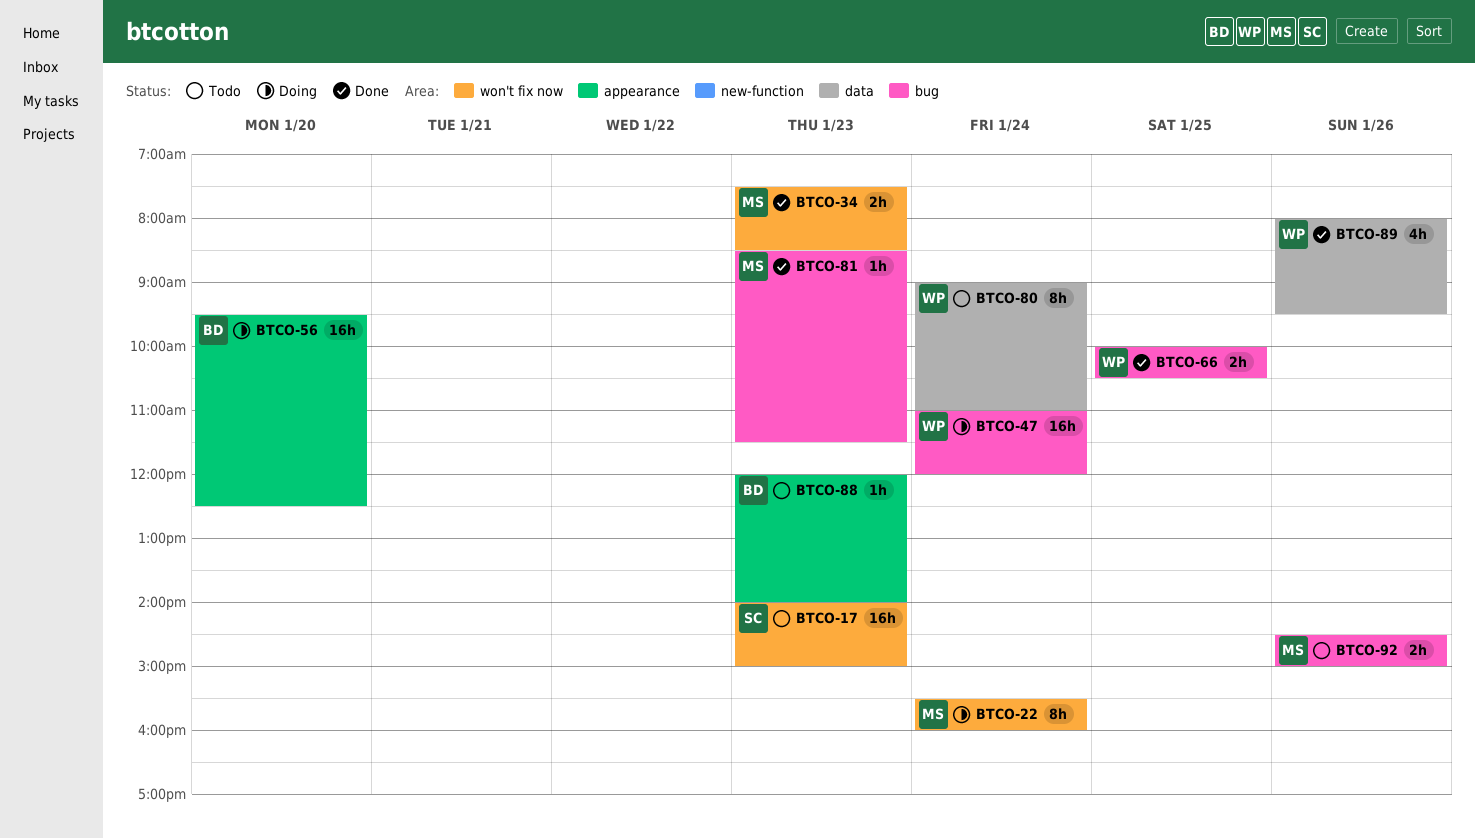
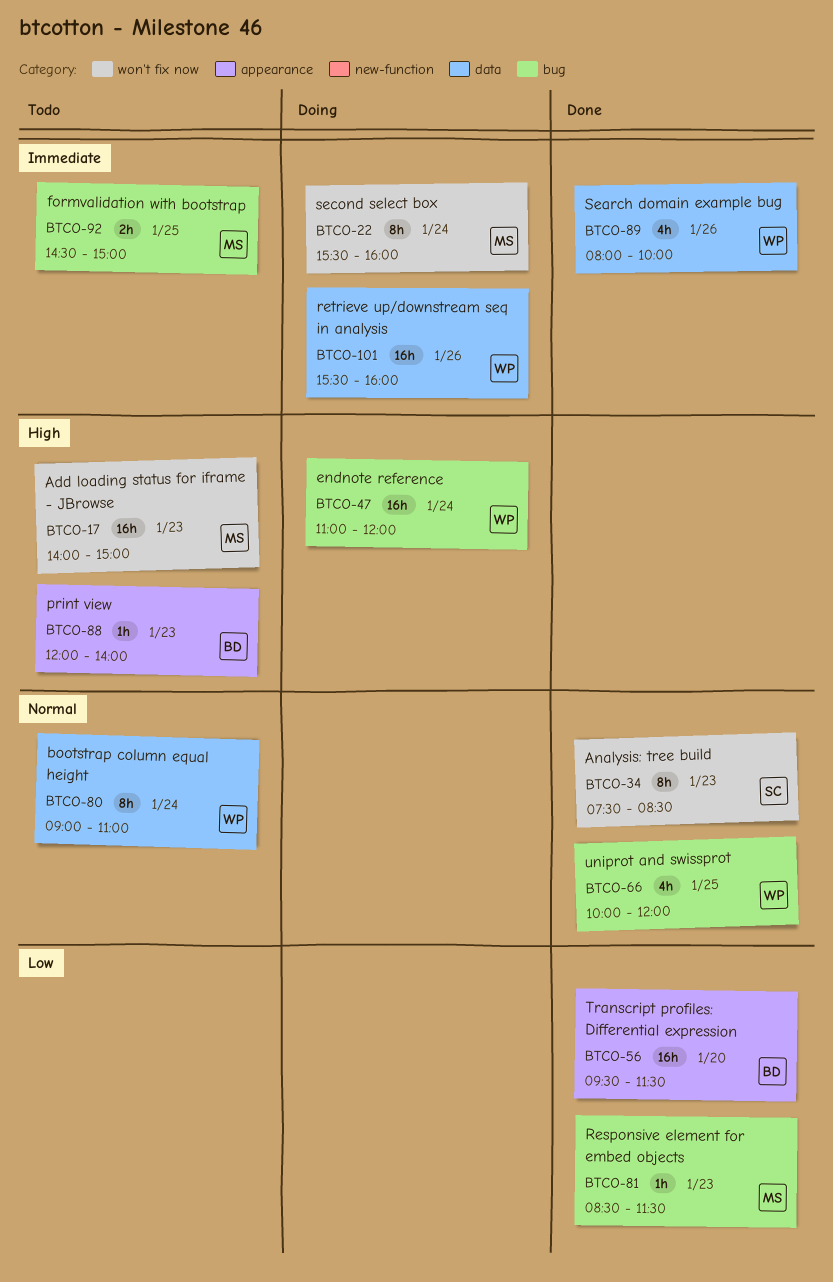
BTCO-17, owner: SC -> MS
BTCO-34, owner: MS -> SC
BTCO-34, estimate: 2h -> 8h
BTCO-56, status: Doing -> Done
BTCO-56, ends: 12:30 -> 11:30
BTCO-66, estimate: 2h -> 4h
BTCO-66, ends: 10:30 -> 12:00
BTCO-89, ends: 09:30 -> 10:00
BTCO-92, day: Jan 26 -> Jan 25
BTCO-101: none -> present

